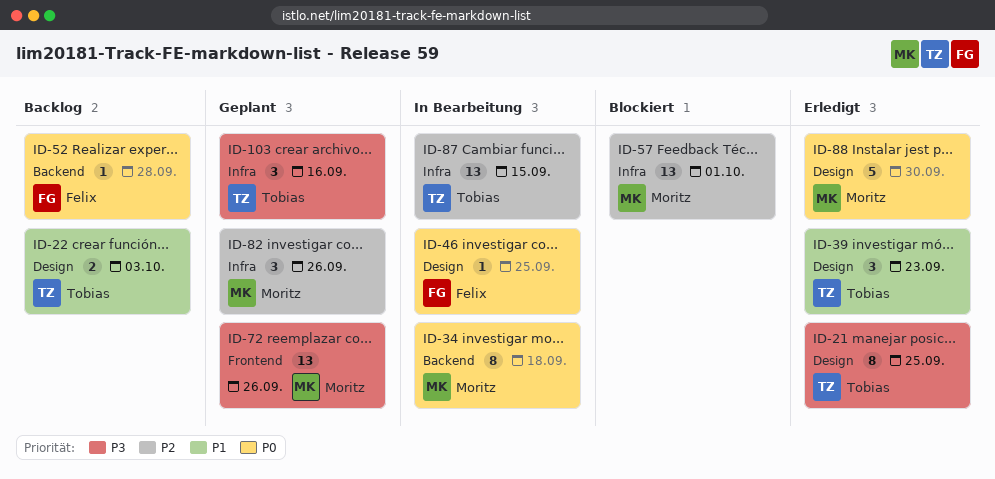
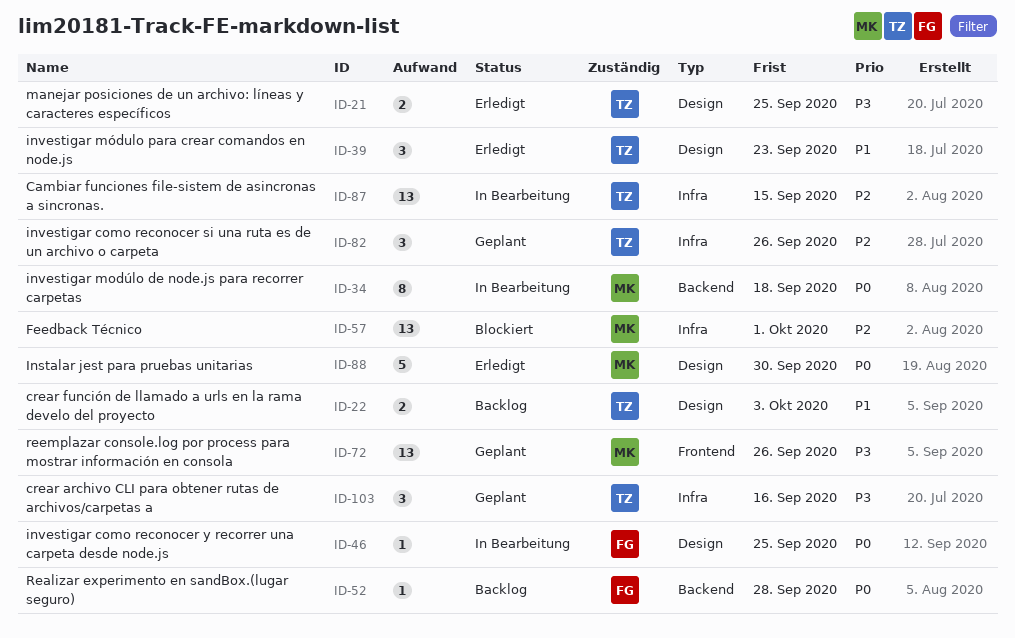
ID-21, estimate: 8 -> 2
ID-82, owner: Moritz -> Tobias

